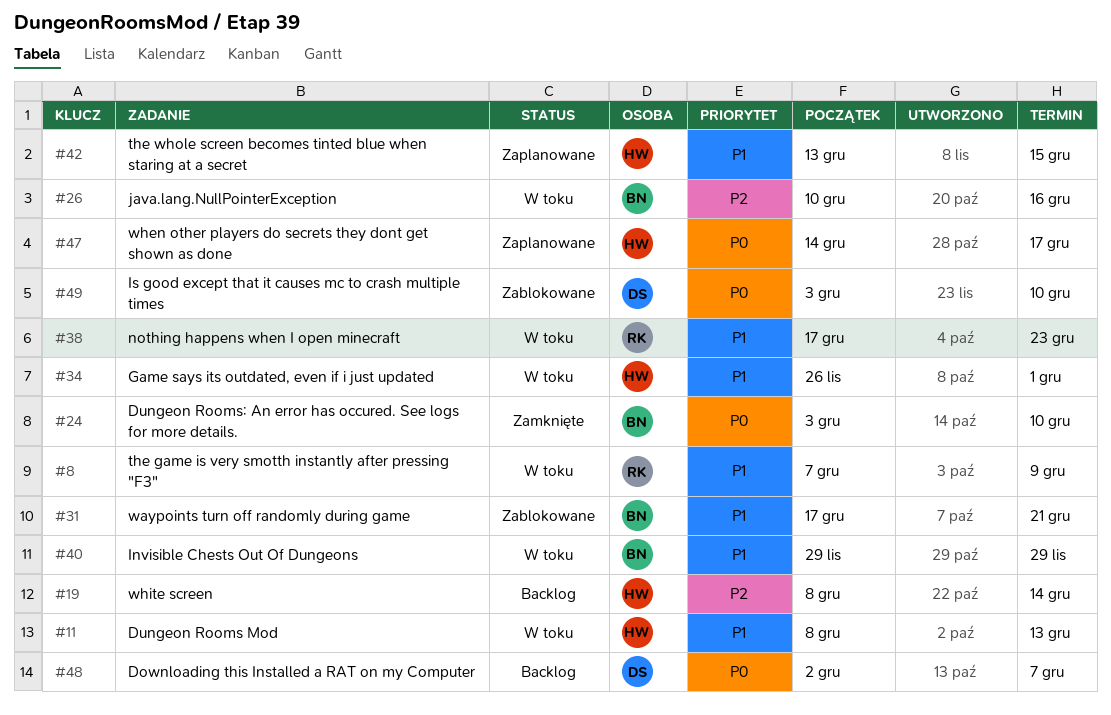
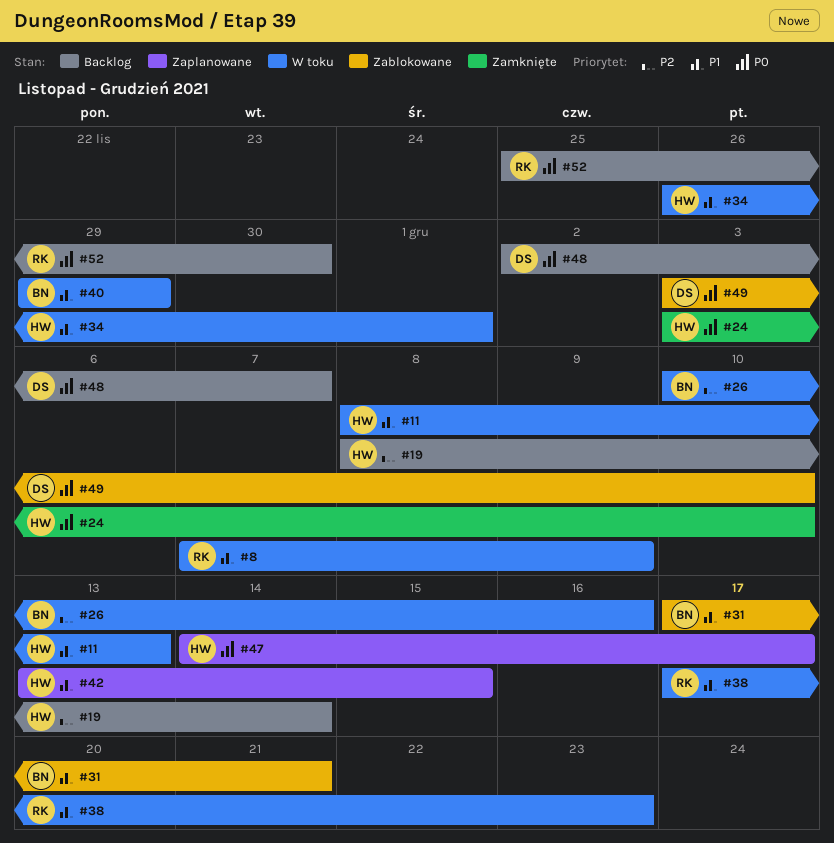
#24, owner: BN -> HW
#52: none -> present

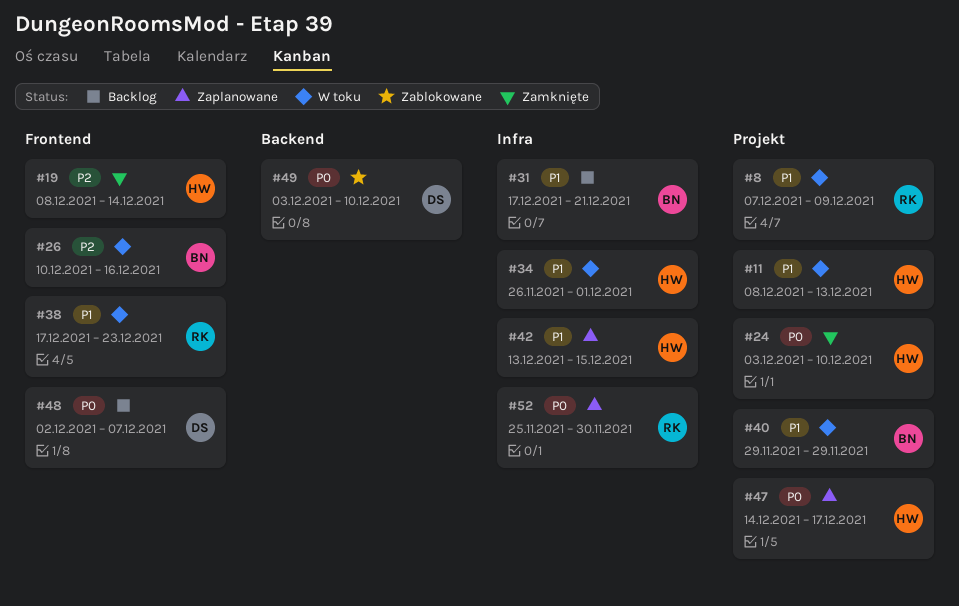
#19, status: Backlog -> Zamknięte
#31, status: Zablokowane -> Backlog
#52, status: Backlog -> Zaplanowane

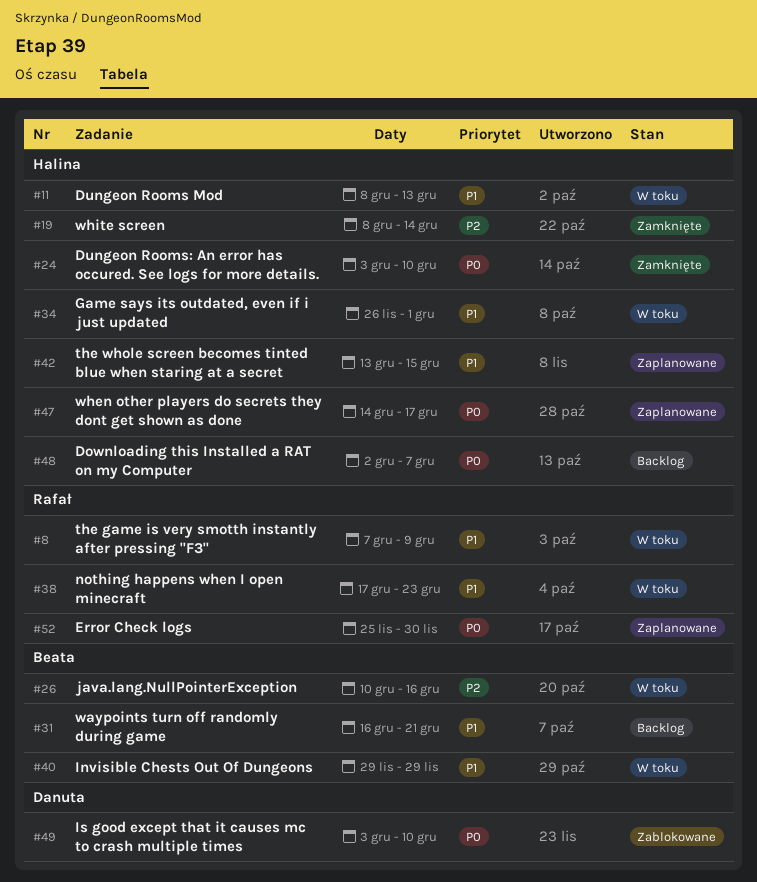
#31, start: Dec 17 -> Dec 16
#48, owner: Danuta -> Halina

